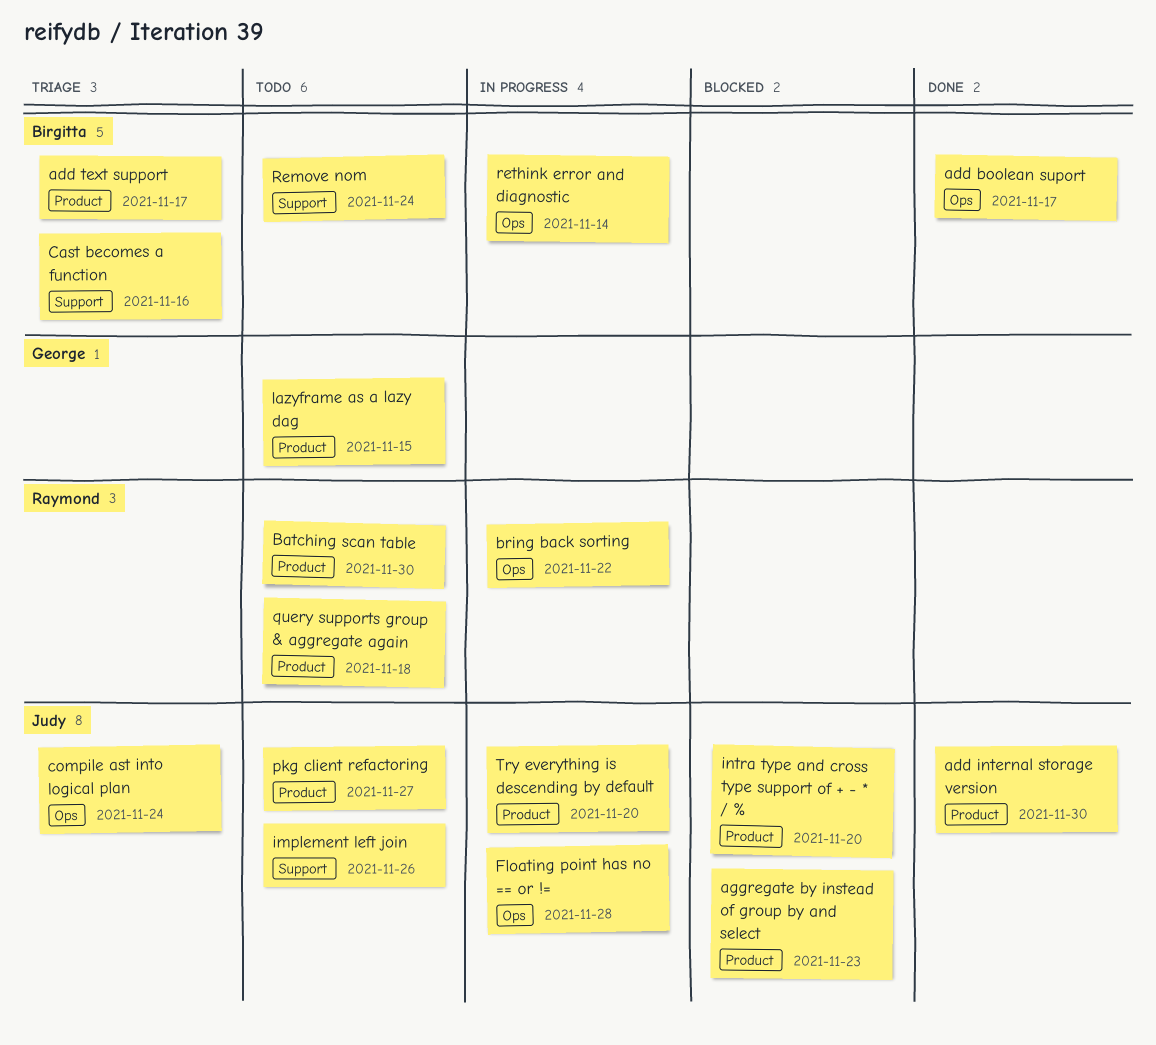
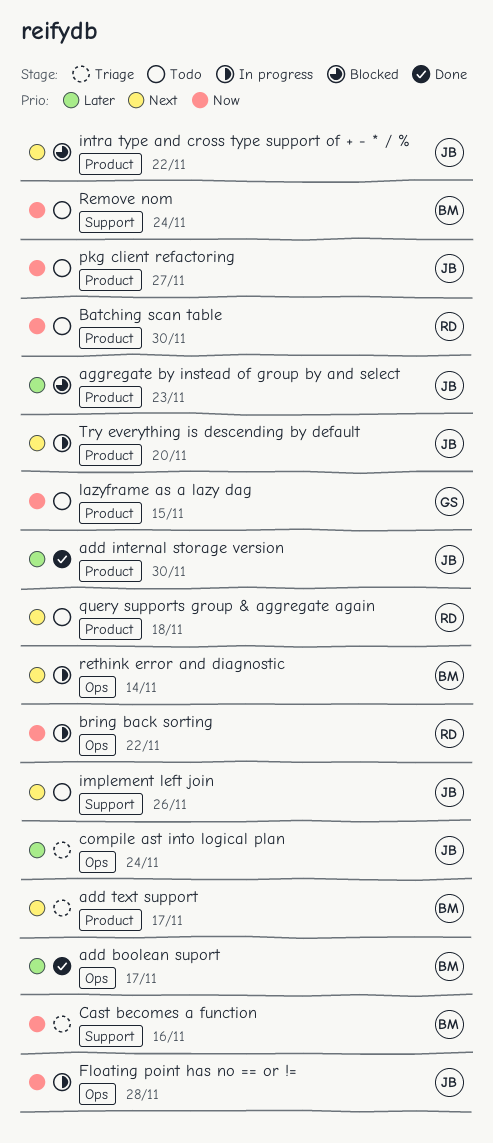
intra type and cross type support of + - * / %, due: Nov 20 -> Nov 22

